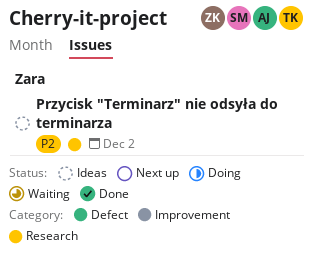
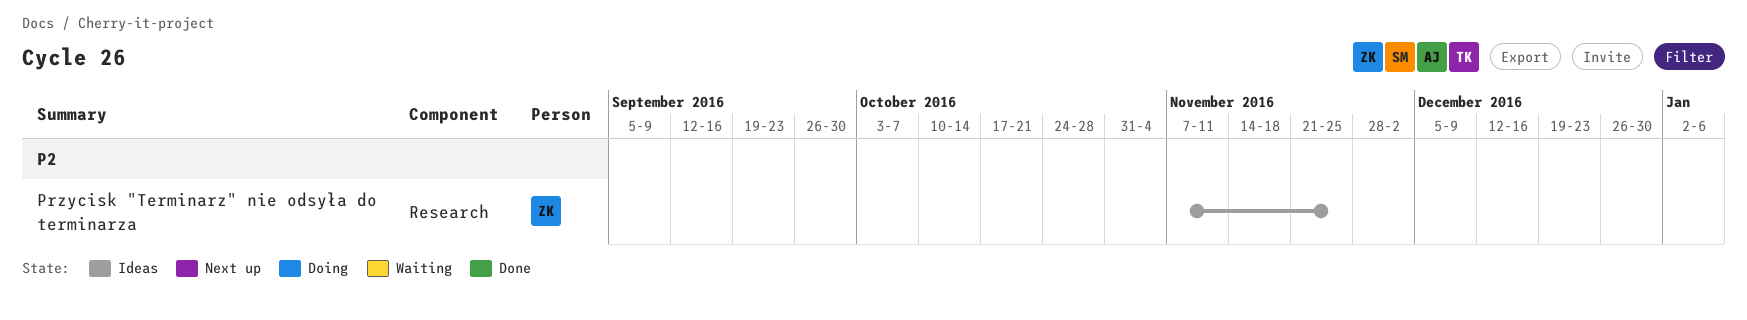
Przycisk "Terminarz" nie odsyła do terminarza, due: Dec 2 -> Nov 25

